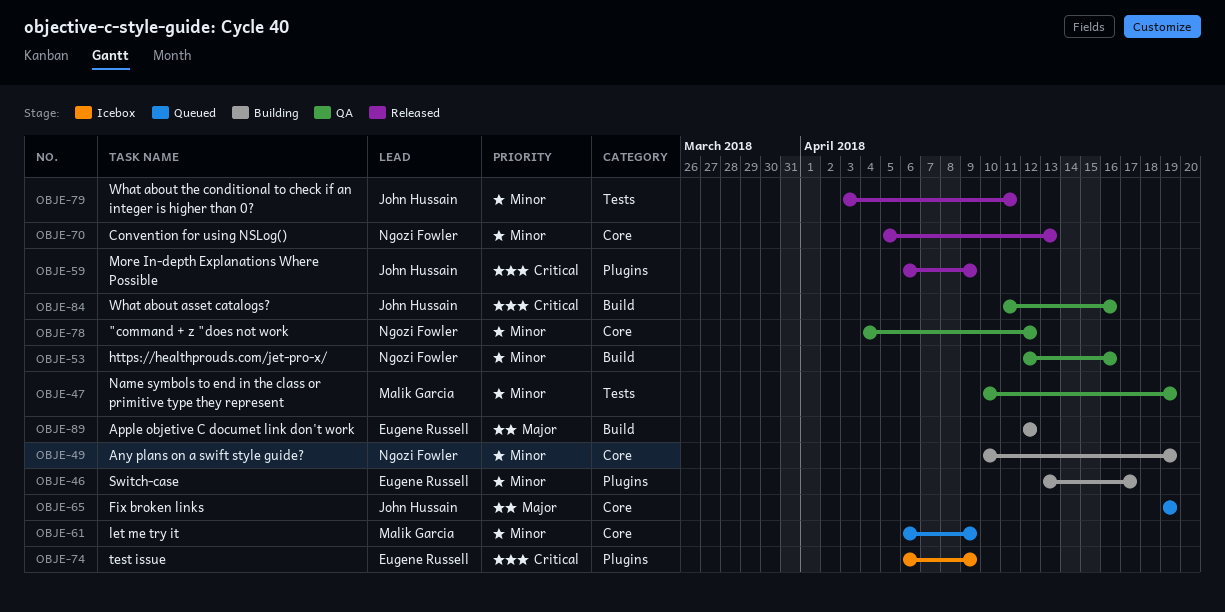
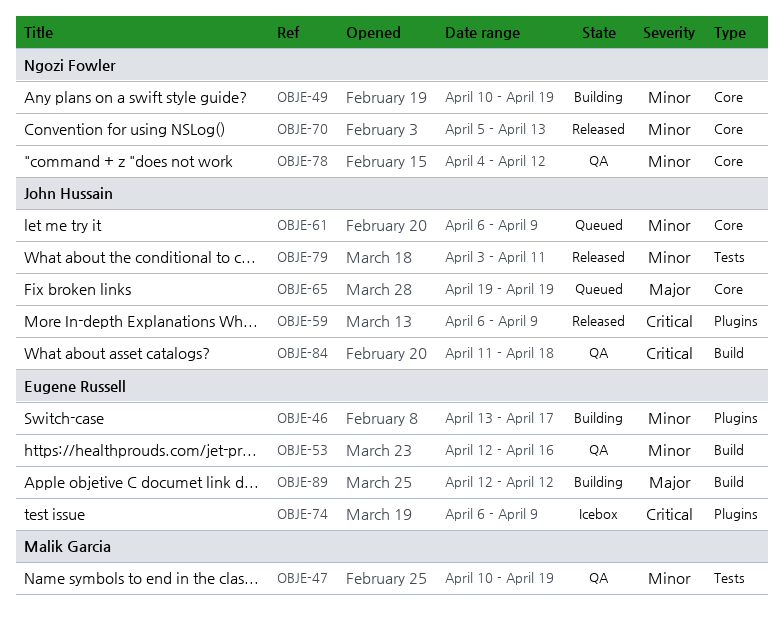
OBJE-53, owner: Ngozi Fowler -> Eugene Russell
OBJE-61, owner: Malik Garcia -> John Hussain
OBJE-84, due: Apr 16 -> Apr 18

